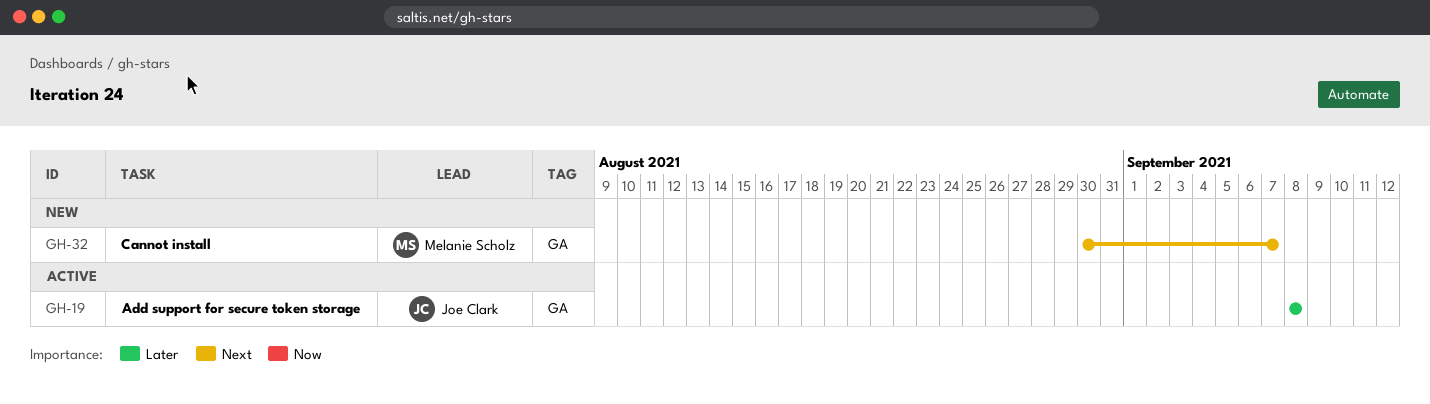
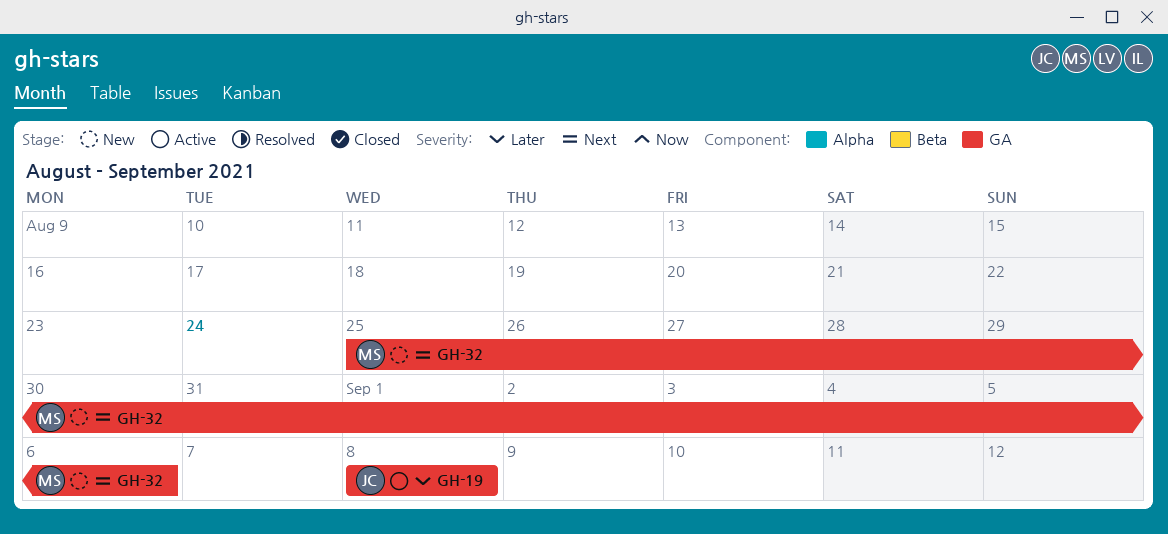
GH-32, start: Aug 30 -> Aug 25
GH-32, due: Sep 7 -> Sep 6

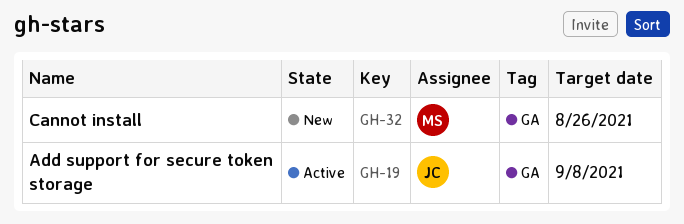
GH-32, due: Sep 6 -> Aug 26

